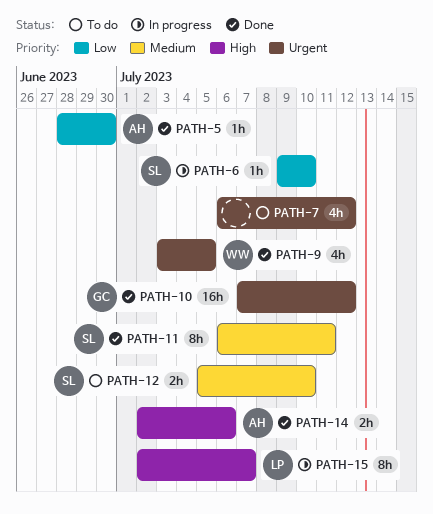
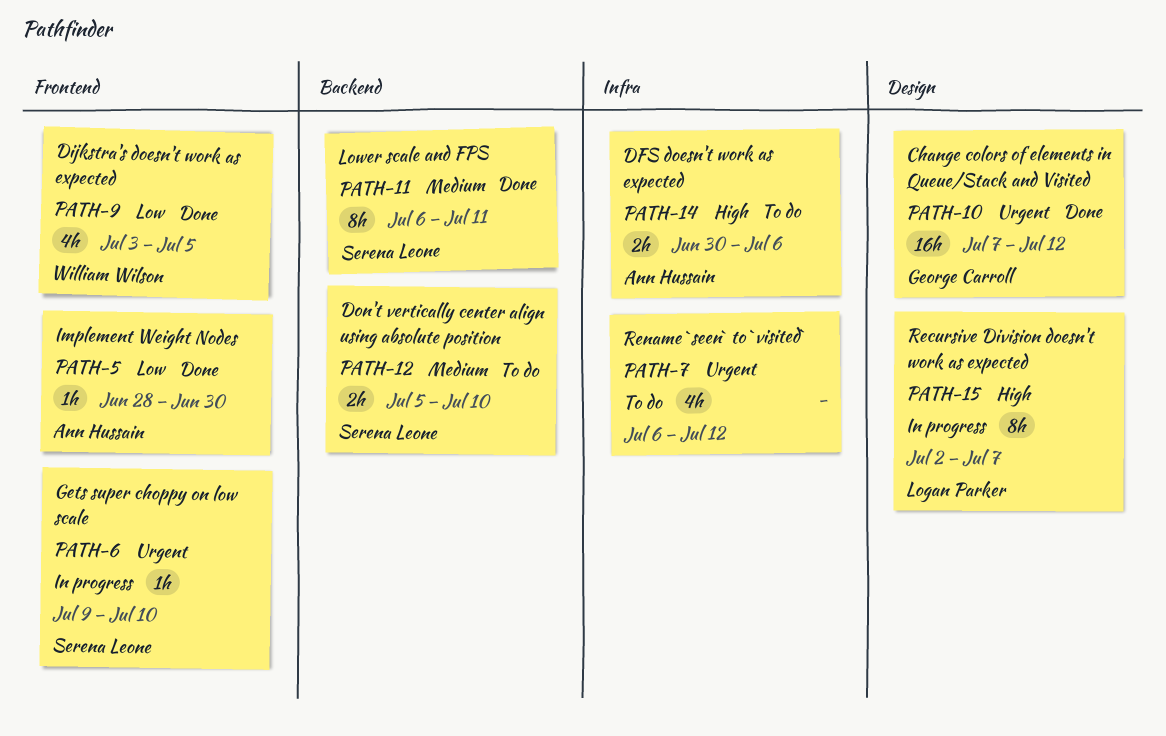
PATH-6, priority: Low -> Urgent
PATH-9, priority: Urgent -> Low
PATH-14, status: Done -> To do
PATH-14, start: Jul 2 -> Jun 30

